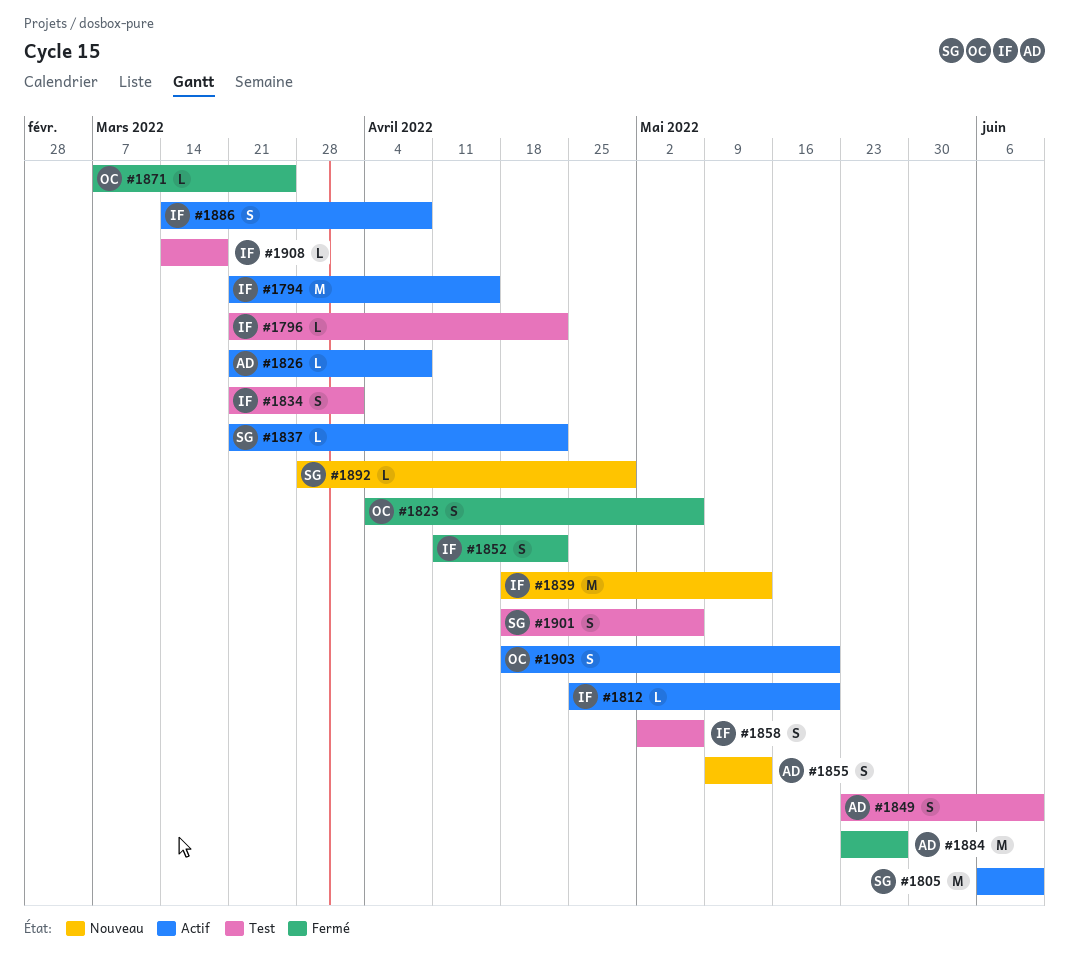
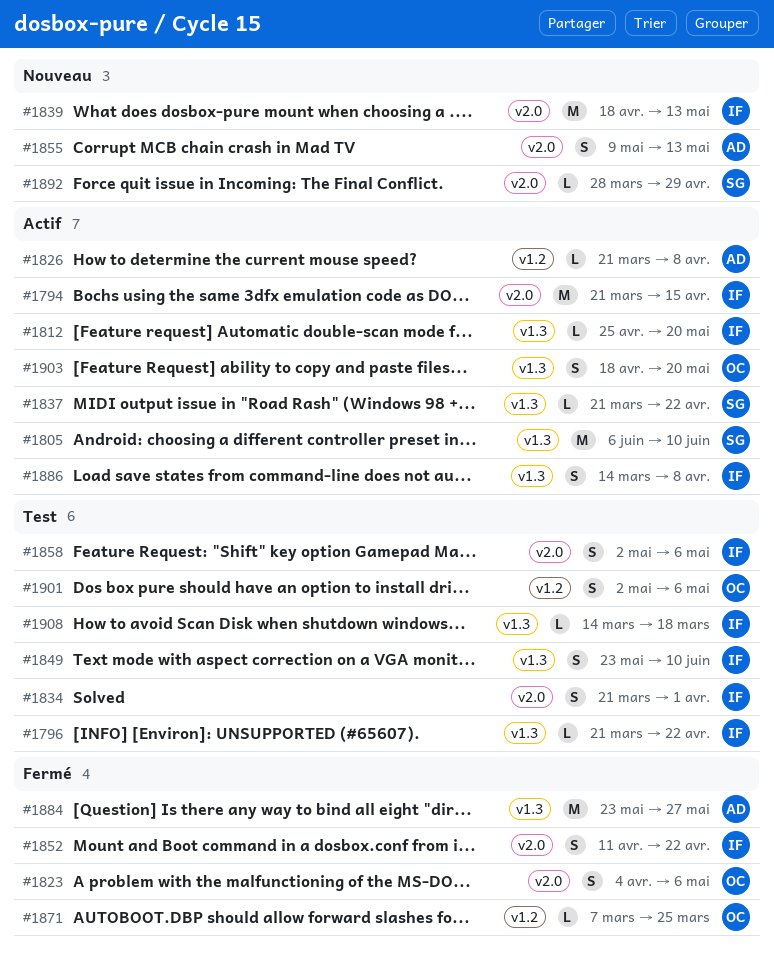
#1849, owner: AD -> IF
#1901, owner: SG -> OC
#1901, start: Apr 18 -> May 2

